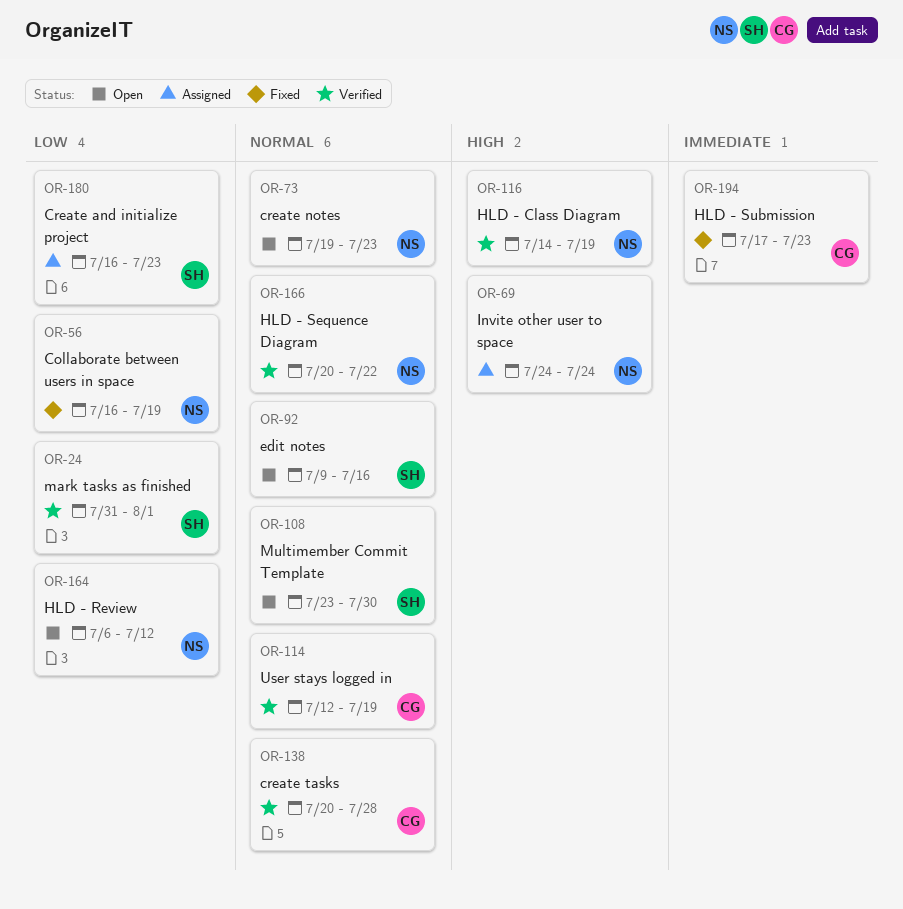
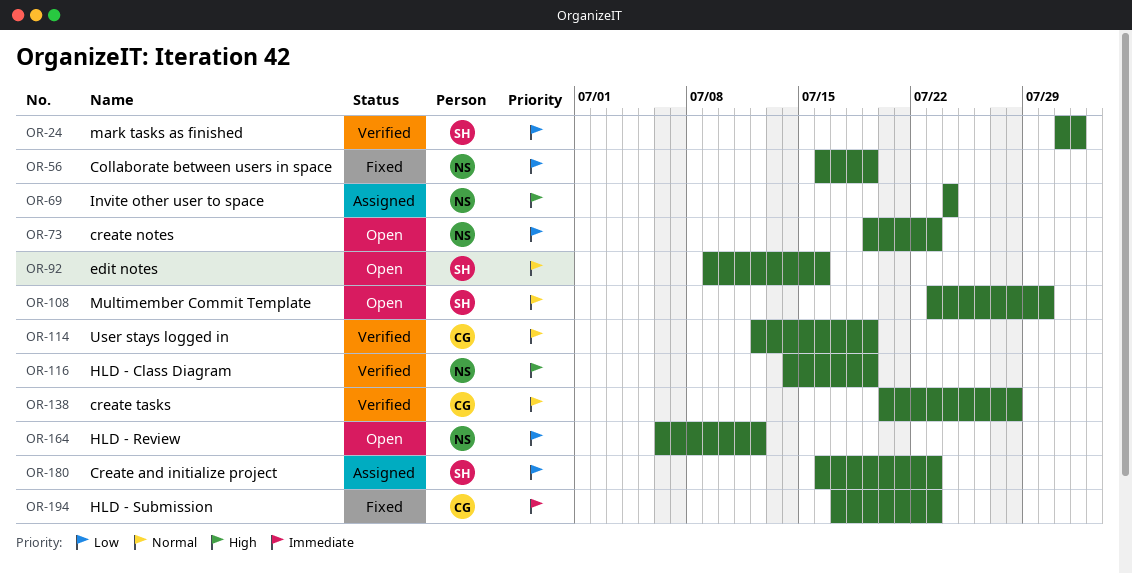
OR-73, priority: Normal -> Low
OR-166: present -> none

